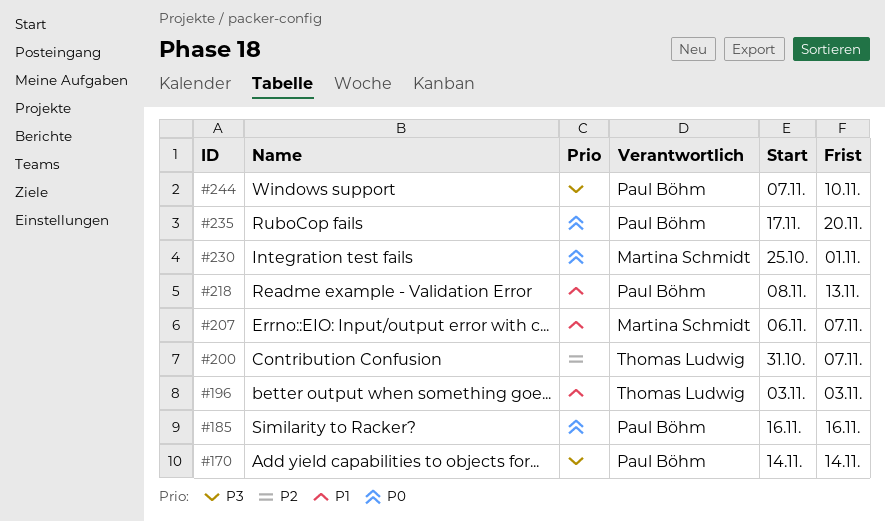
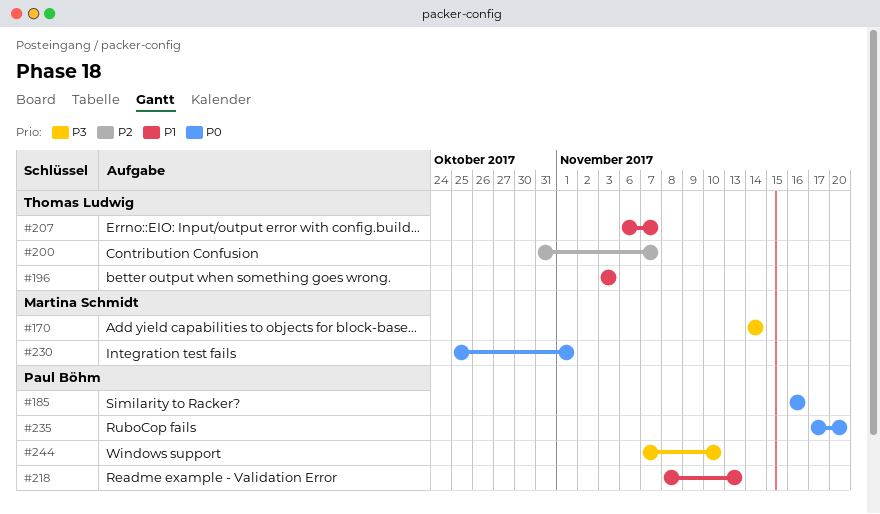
#170, owner: Paul Böhm -> Martina Schmidt
#207, owner: Martina Schmidt -> Thomas Ludwig

